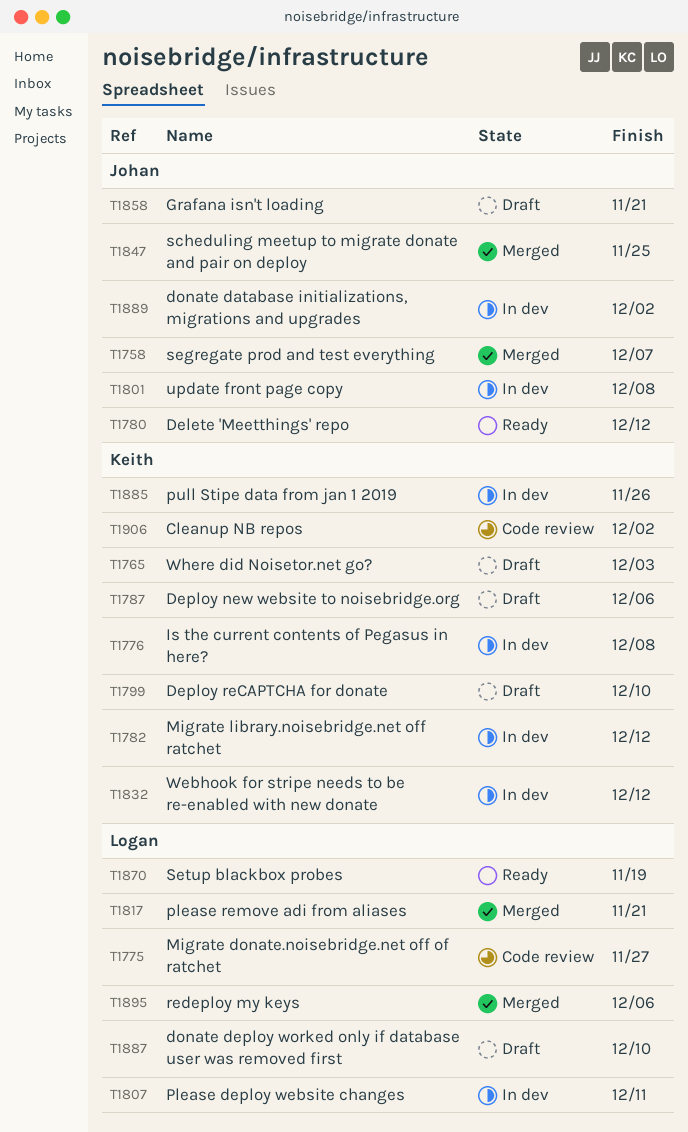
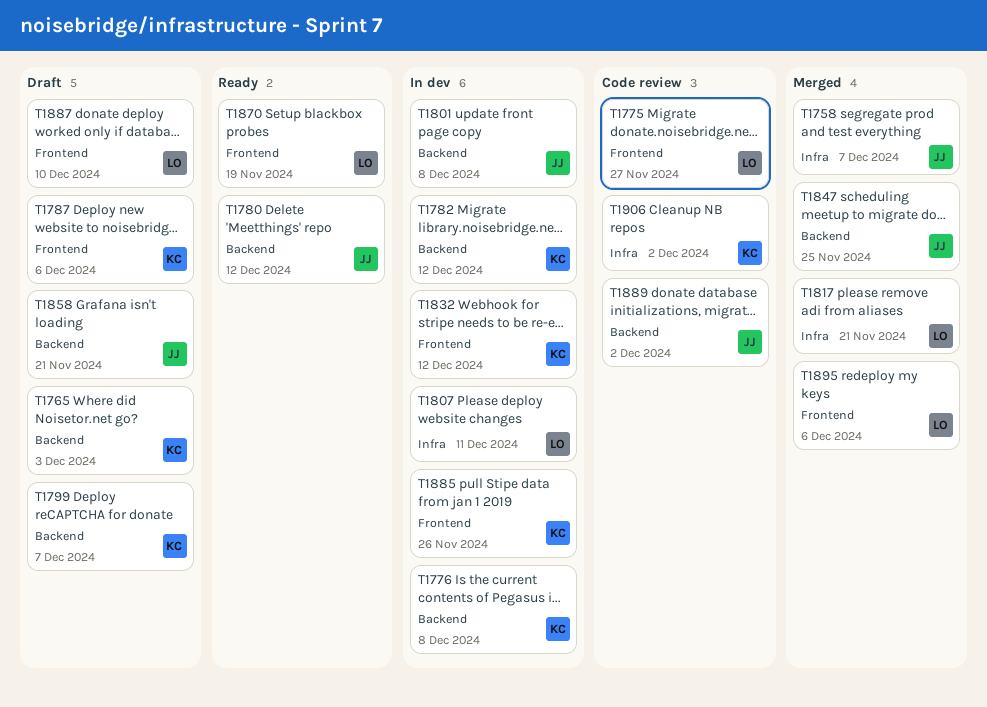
T1799, due: Dec 10 -> Dec 7
T1889, status: In dev -> Code review

